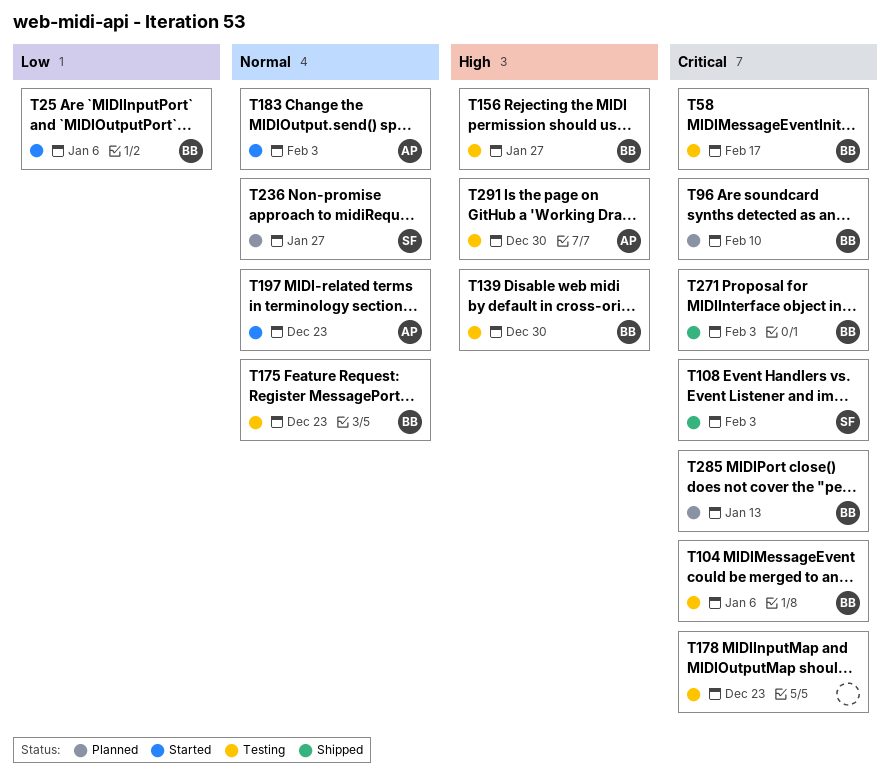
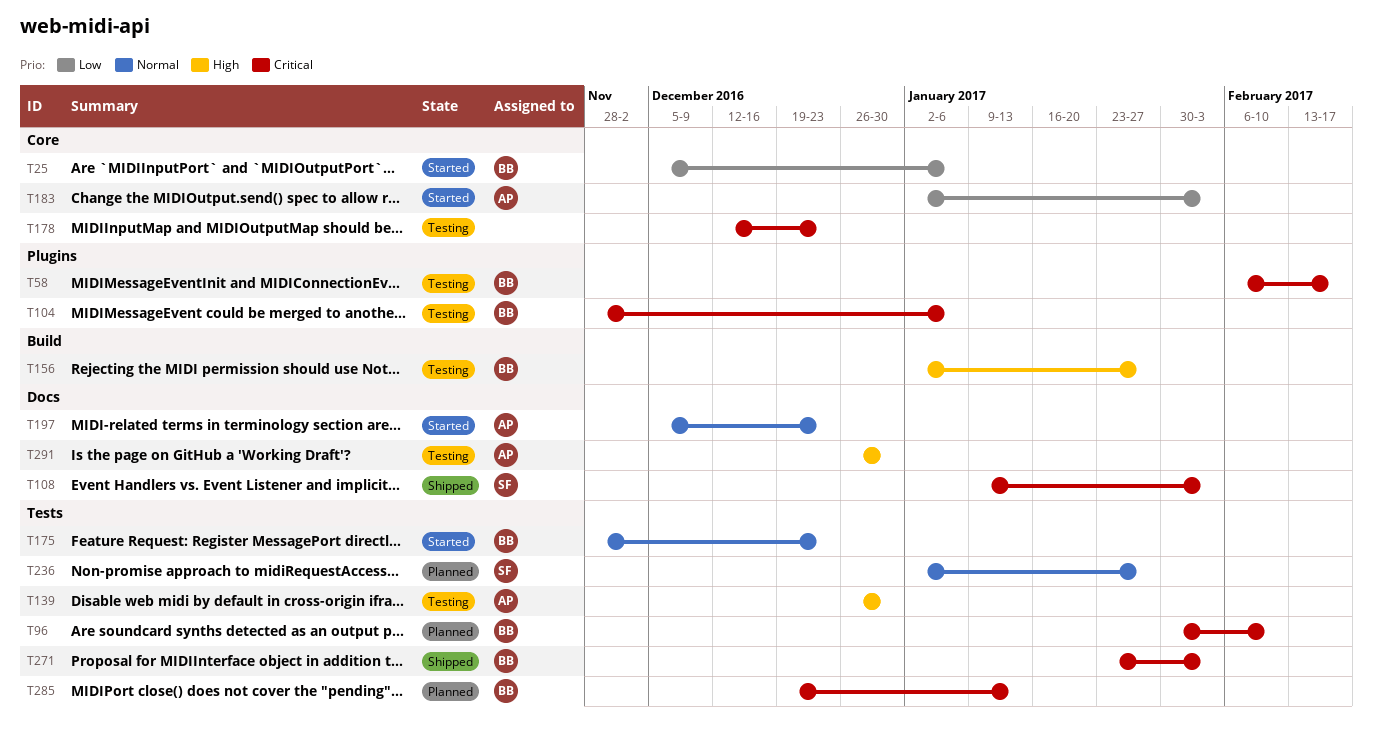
T139, owner: BB -> AP
T175, status: Testing -> Started
T183, priority: Normal -> Low

